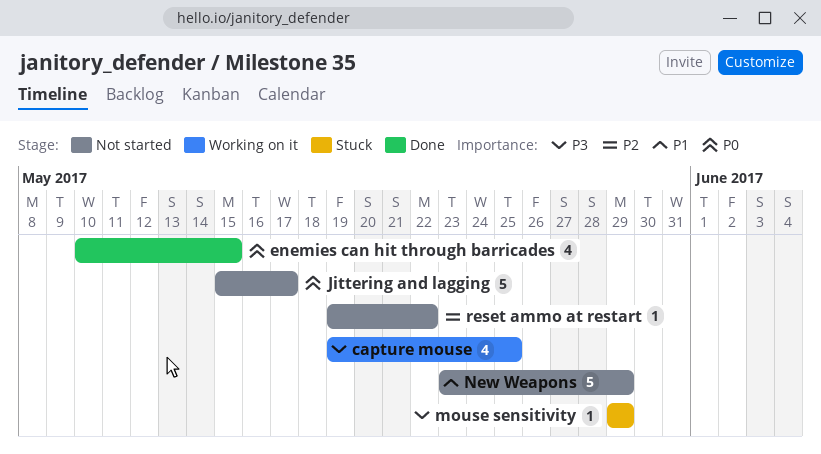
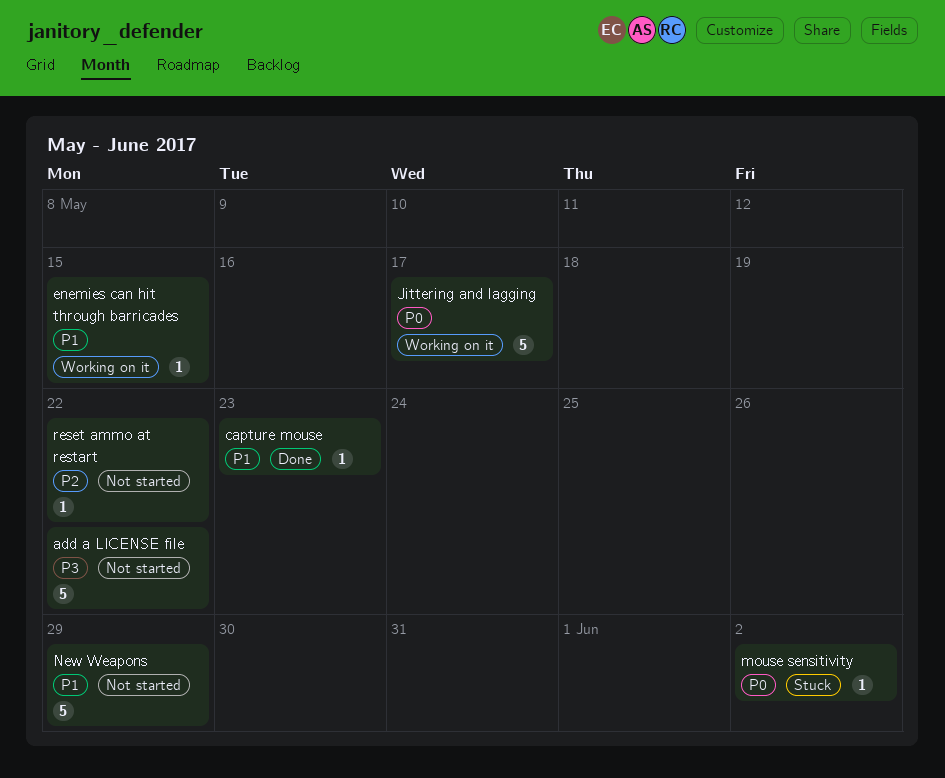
add a LICENSE file: none -> present
capture mouse, status: Working on it -> Done
capture mouse, priority: P3 -> P1
capture mouse, estimate: 4 -> 1
capture mouse, due: May 25 -> May 23
enemies can hit through barricades, status: Done -> Working on it
enemies can hit through barricades, priority: P0 -> P1
enemies can hit through barricades, estimate: 4 -> 1
Jittering and lagging, status: Not started -> Working on it
mouse sensitivity, priority: P3 -> P0
mouse sensitivity, due: May 29 -> Jun 2

